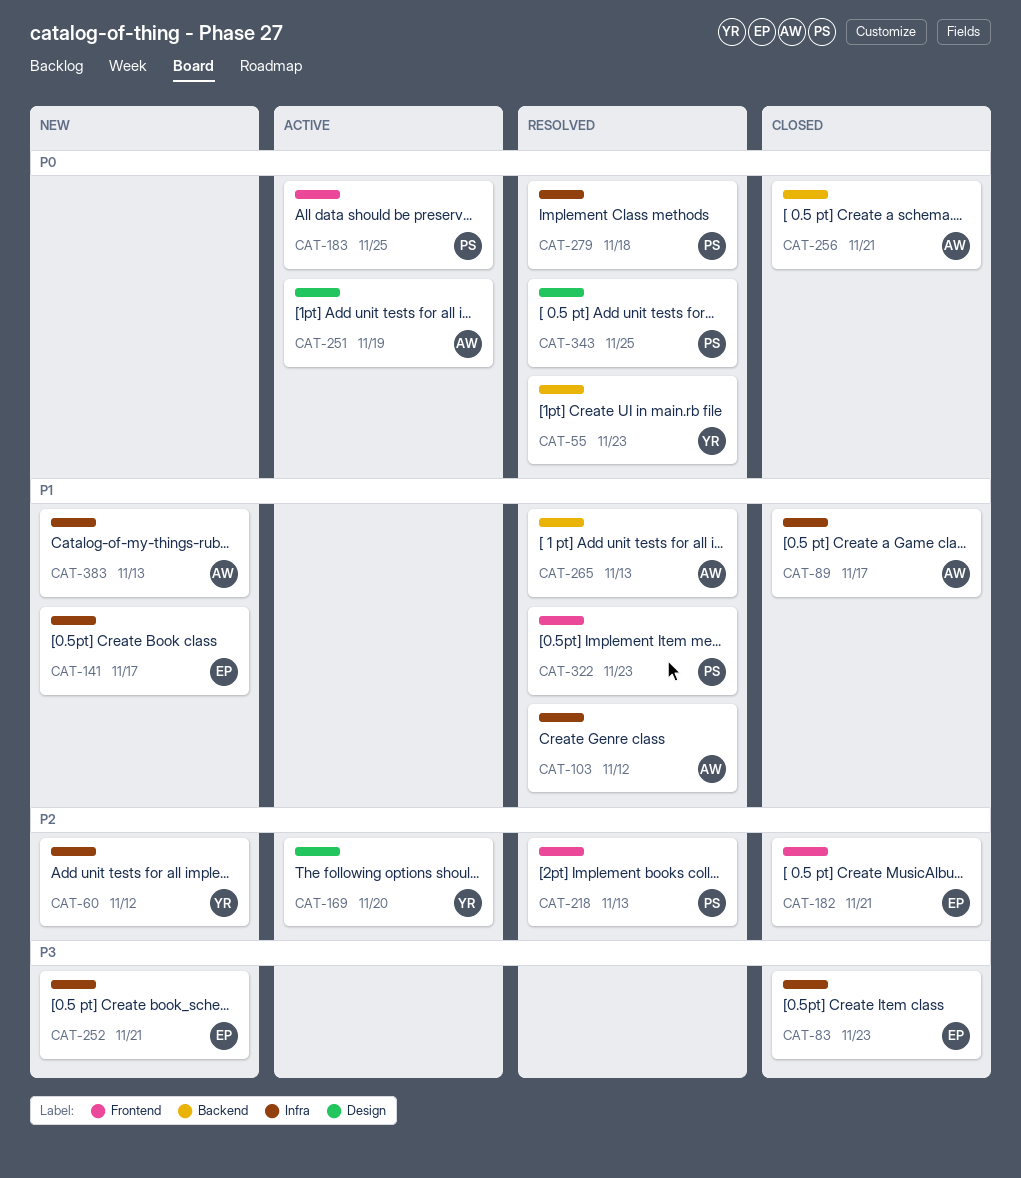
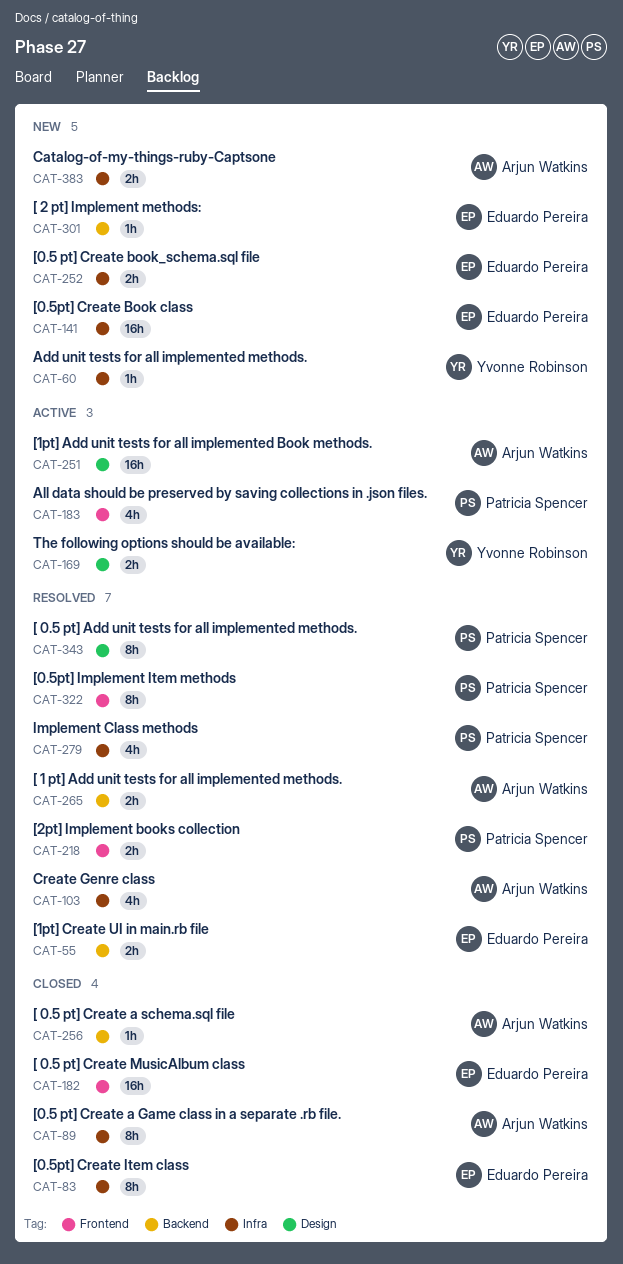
CAT-55, owner: Yvonne Robinson -> Eduardo Pereira
CAT-301: none -> present

